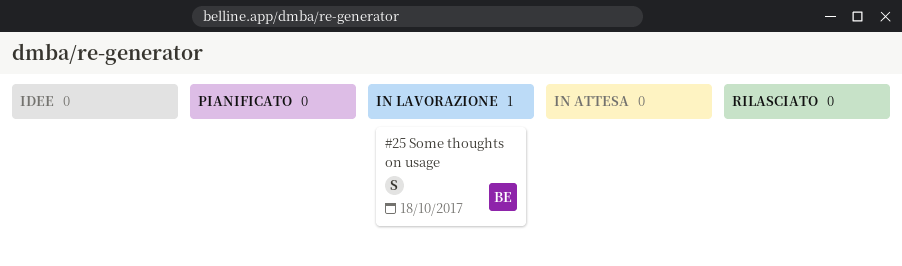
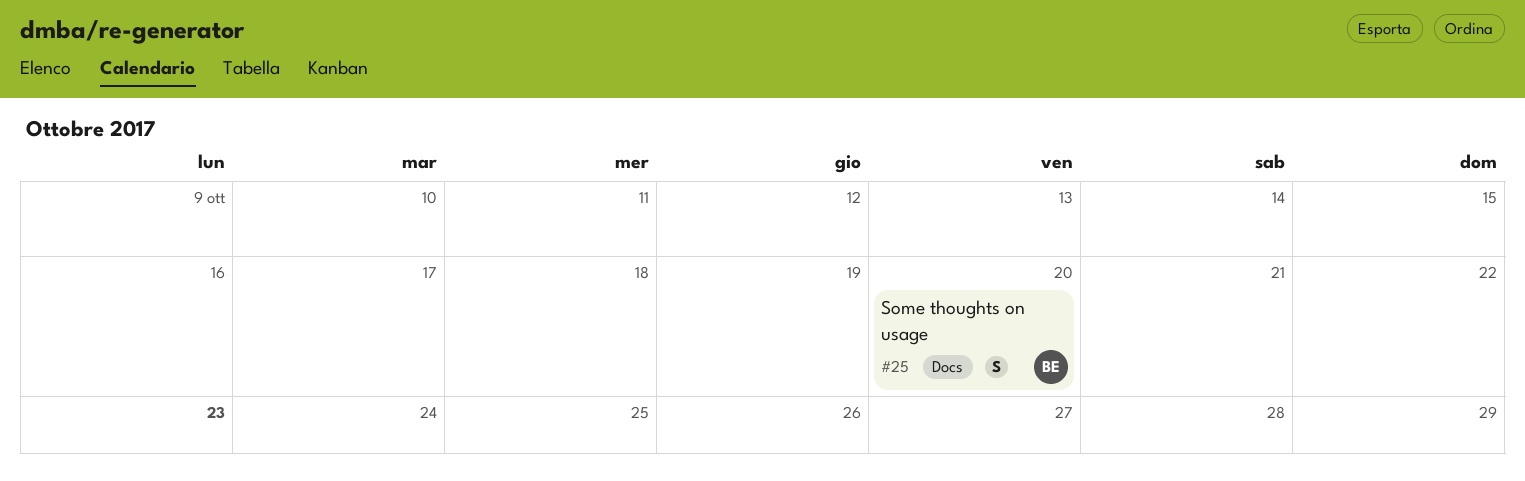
#25, due: Oct 18 -> Oct 20

